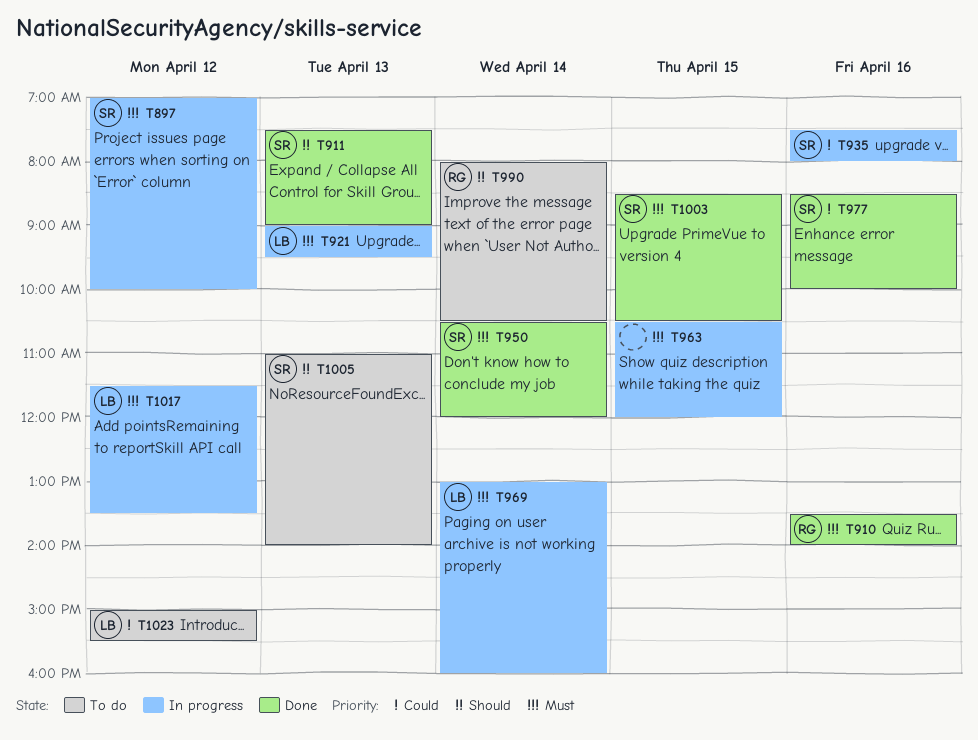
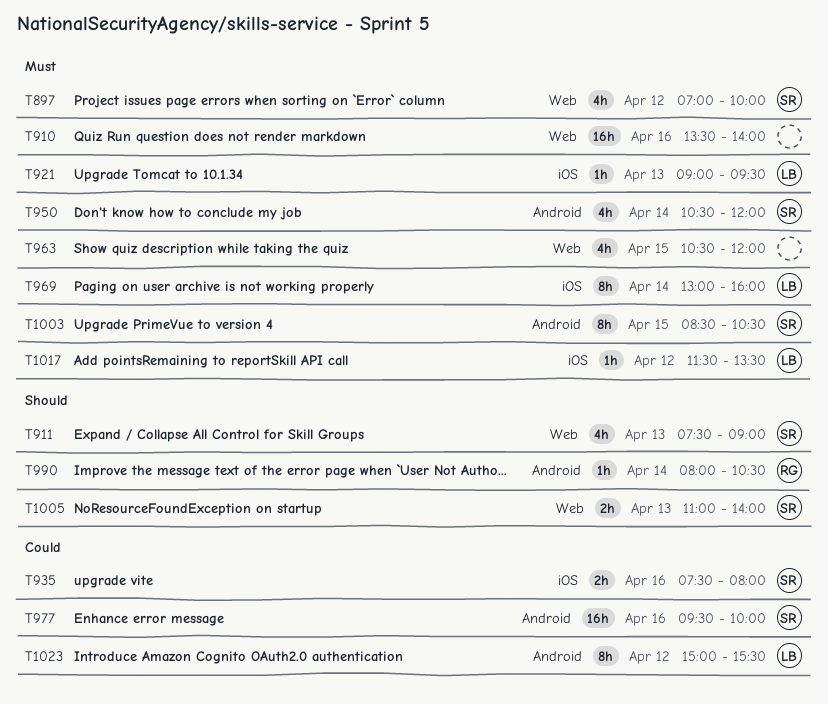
T910, owner: RG -> none
T977, begins: 08:30 -> 09:30

